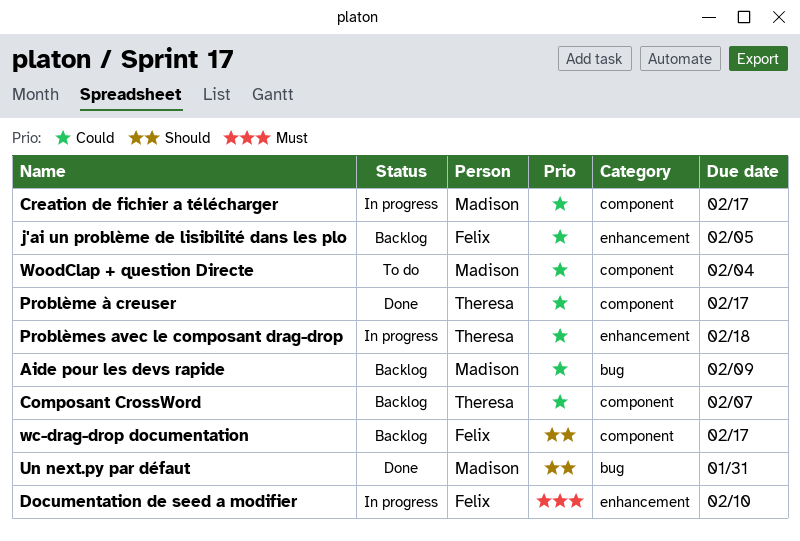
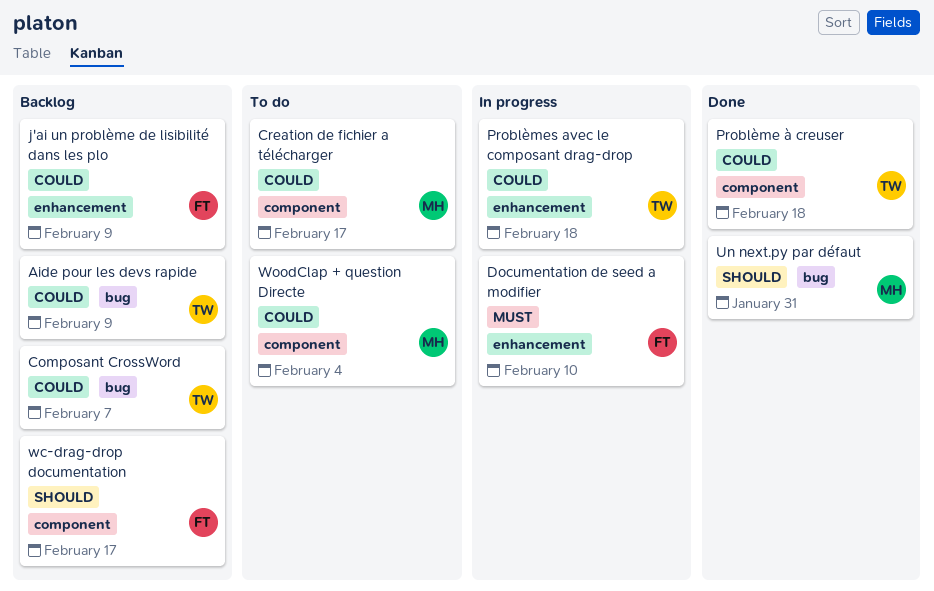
Aide pour les devs rapide, owner: Madison -> Theresa
Composant CrossWord, label: component -> bug
Creation de fichier a télécharger, status: In progress -> To do
j'ai un problème de lisibilité dans les plo, due: Feb 5 -> Feb 9
Problème à creuser, due: Feb 17 -> Feb 18

